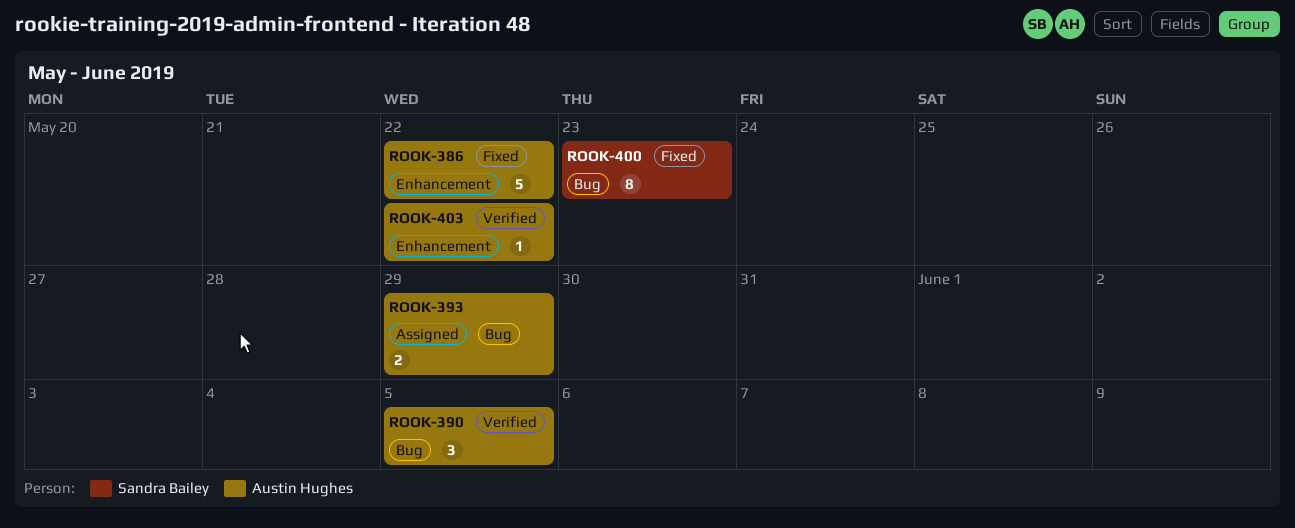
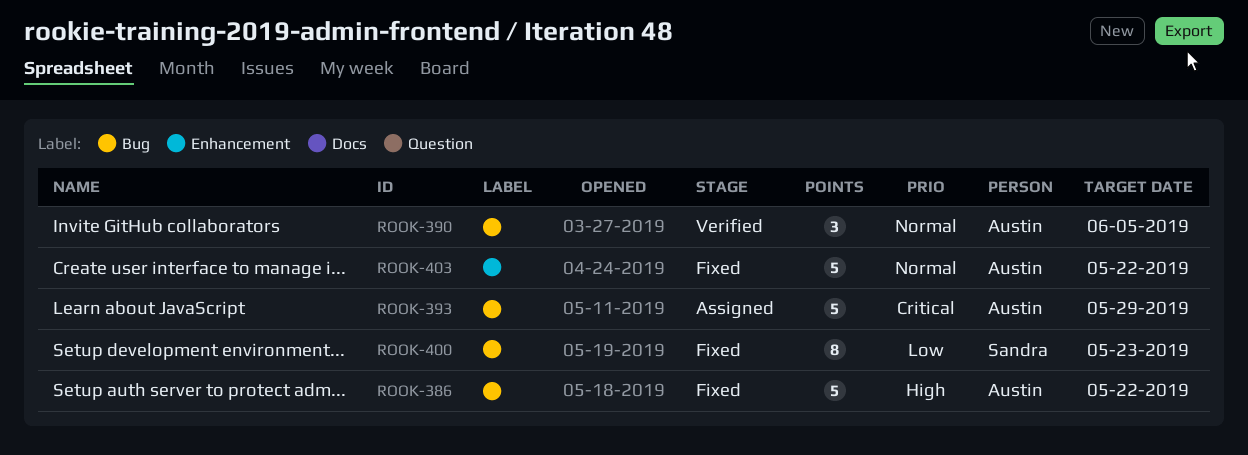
ROOK-386, label: Enhancement -> Bug
ROOK-393, estimate: 2 -> 5
ROOK-403, status: Verified -> Fixed
ROOK-403, estimate: 1 -> 5

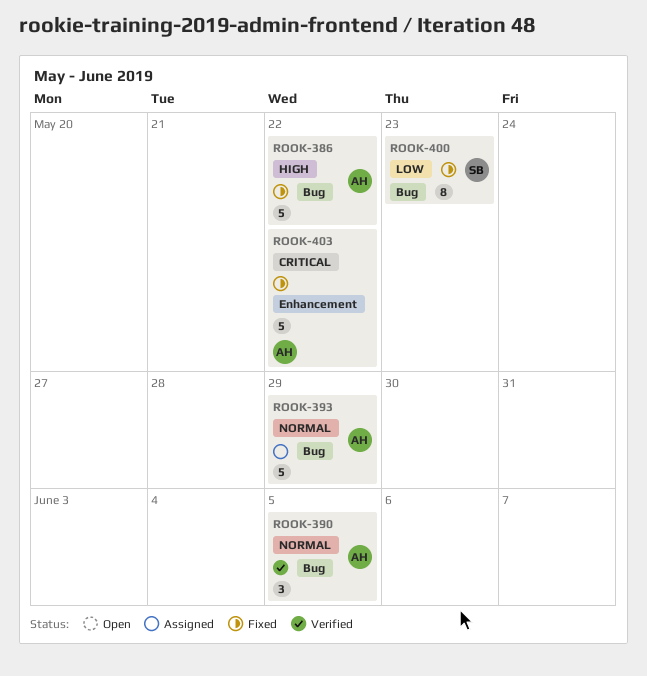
ROOK-393, priority: Critical -> Normal
ROOK-403, priority: Normal -> Critical

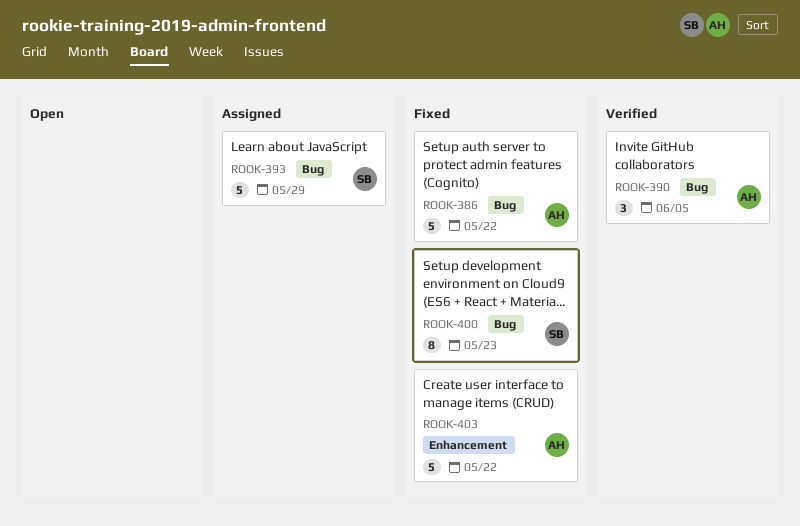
ROOK-393, owner: AH -> SB

